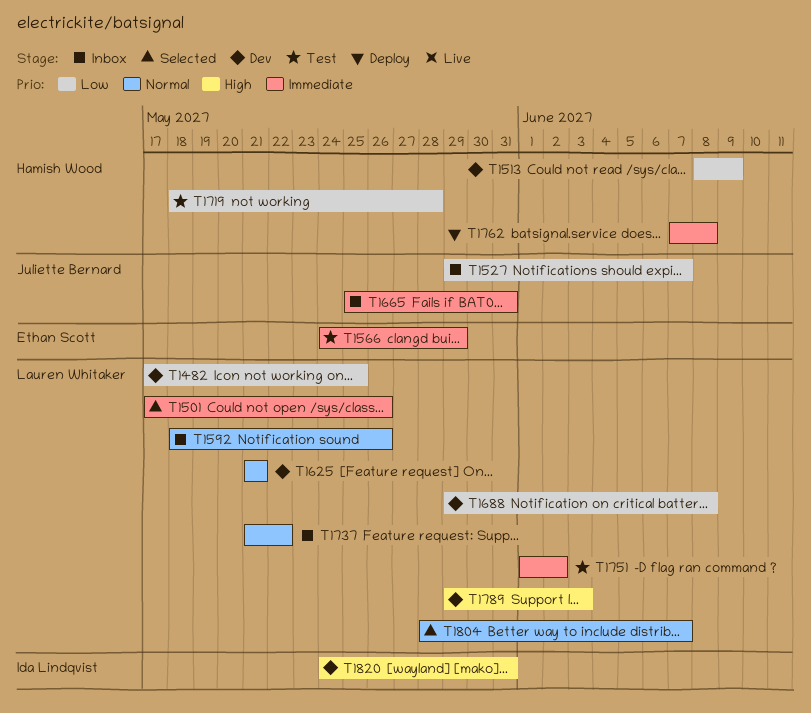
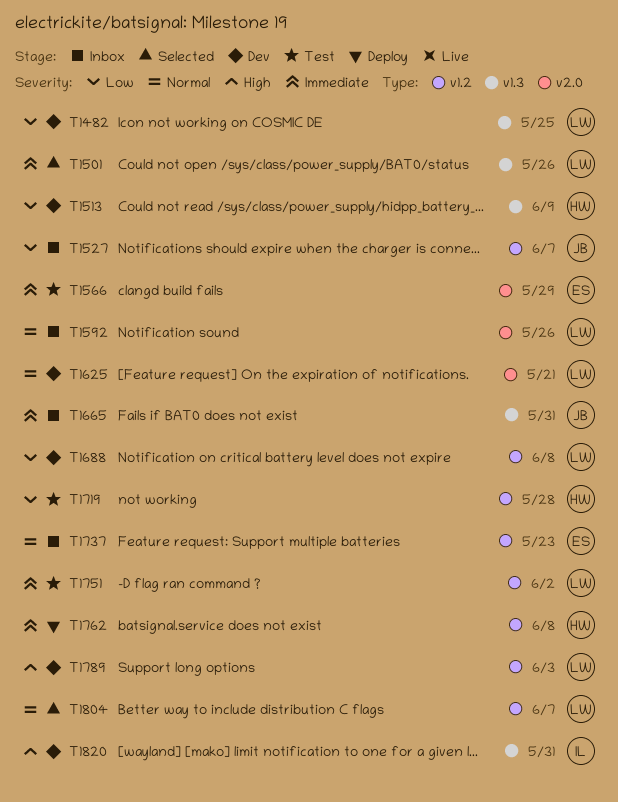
T1737, owner: Lauren Whitaker -> Ethan Scott
T1737, due: May 22 -> May 23

